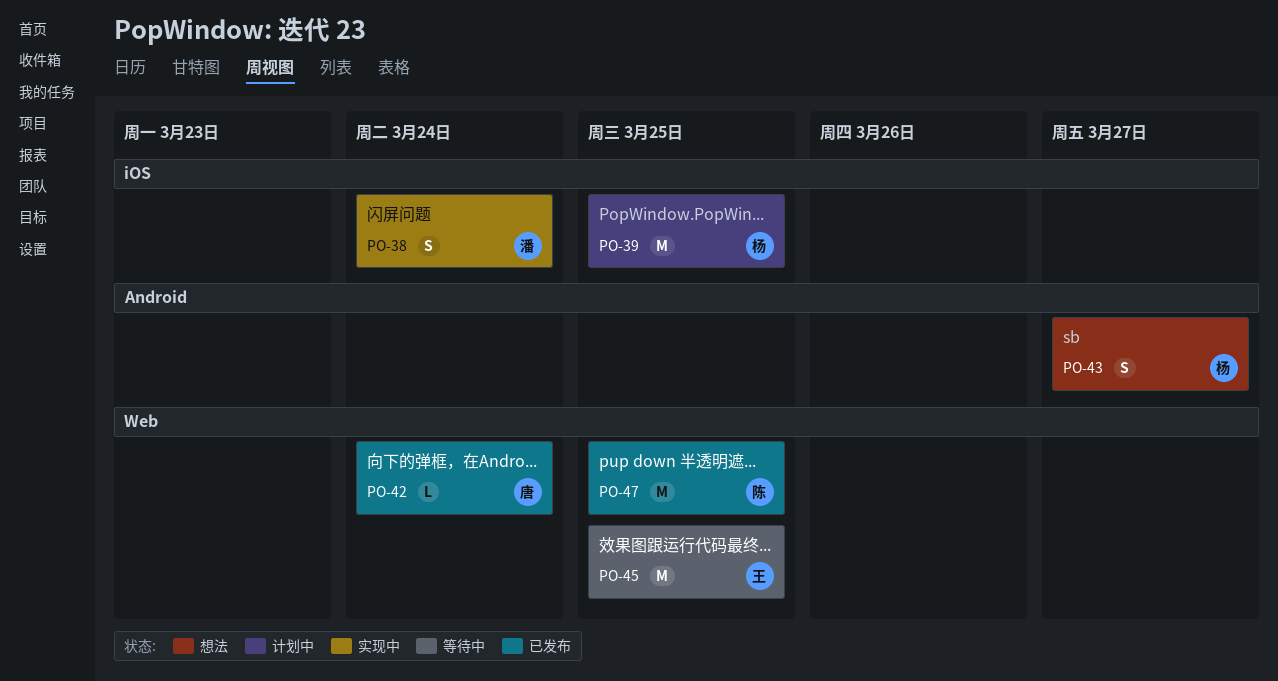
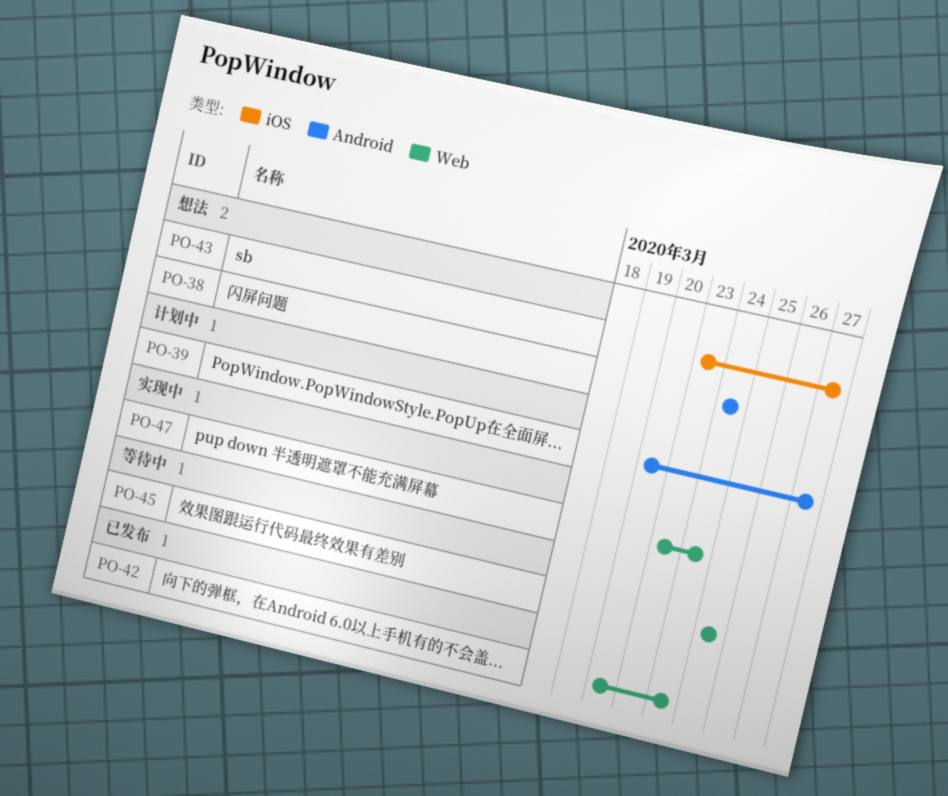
PO-38, status: 实现中 -> 想法
PO-38, label: iOS -> Android
PO-39, label: iOS -> Android
PO-39, due: Mar 25 -> Mar 27
PO-43, label: Android -> iOS
PO-47, status: 已发布 -> 实现中
PO-47, due: Mar 25 -> Mar 24

